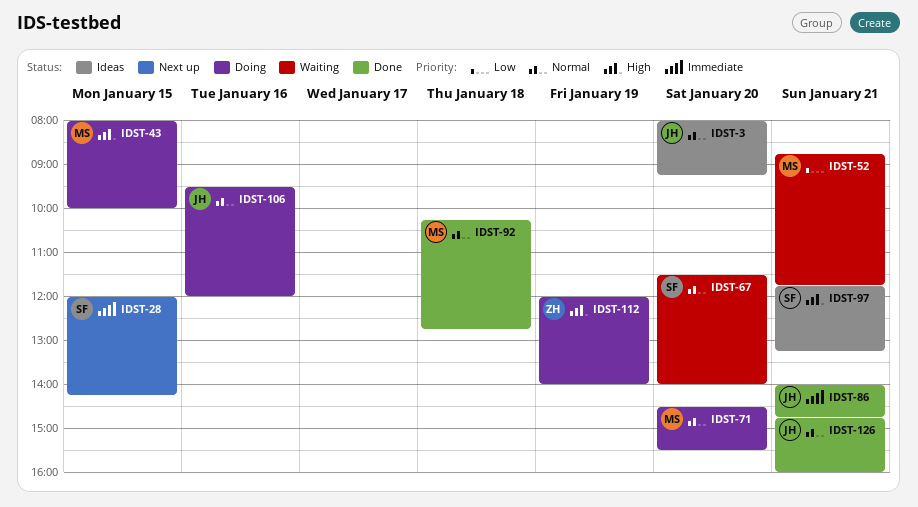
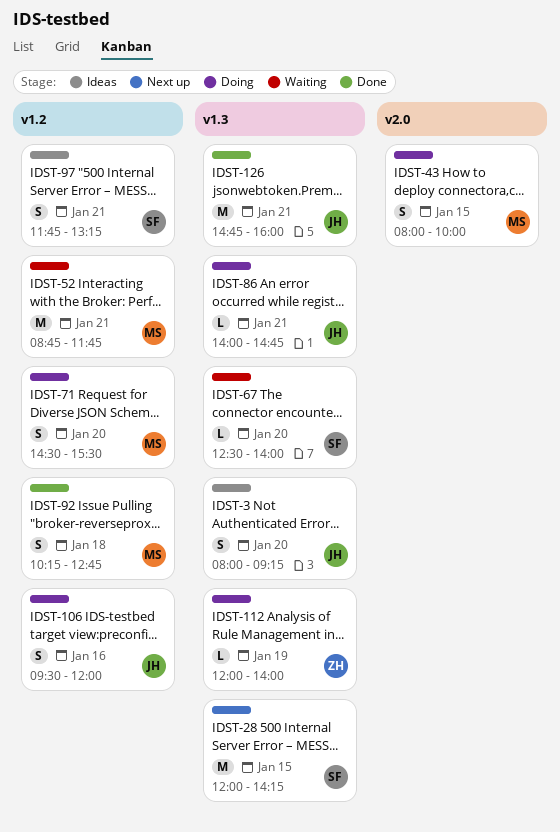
IDST-67, begins: 11:30 -> 12:30
IDST-86, status: Done -> Doing

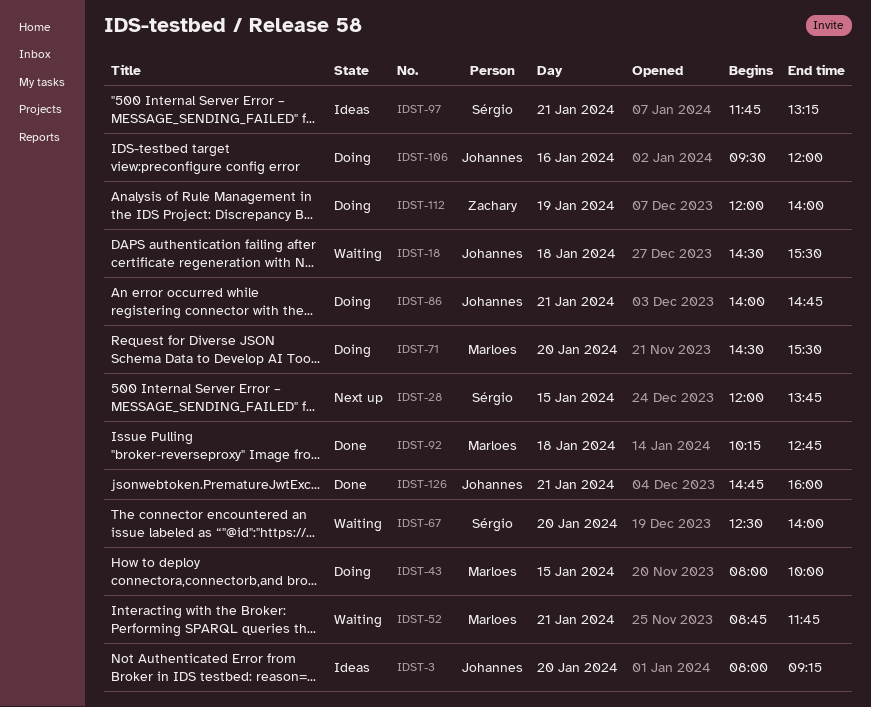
IDST-18: none -> present
IDST-28, ends: 14:15 -> 13:45

